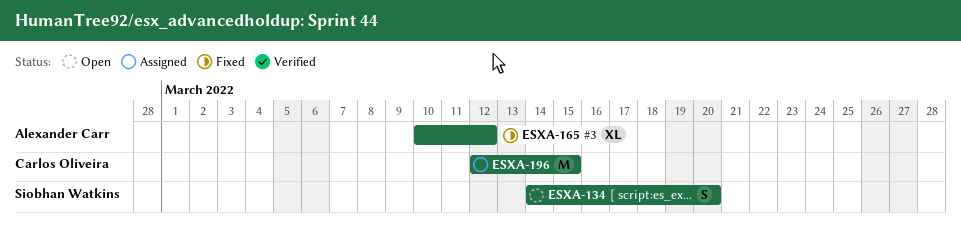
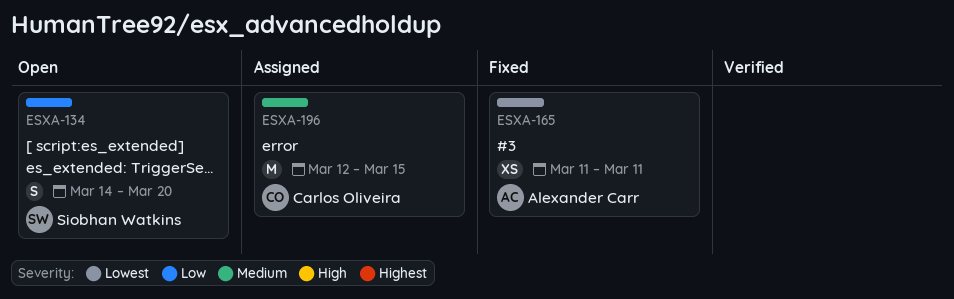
ESXA-165, estimate: XL -> XS
ESXA-165, start: Mar 10 -> Mar 11
ESXA-165, due: Mar 12 -> Mar 11

